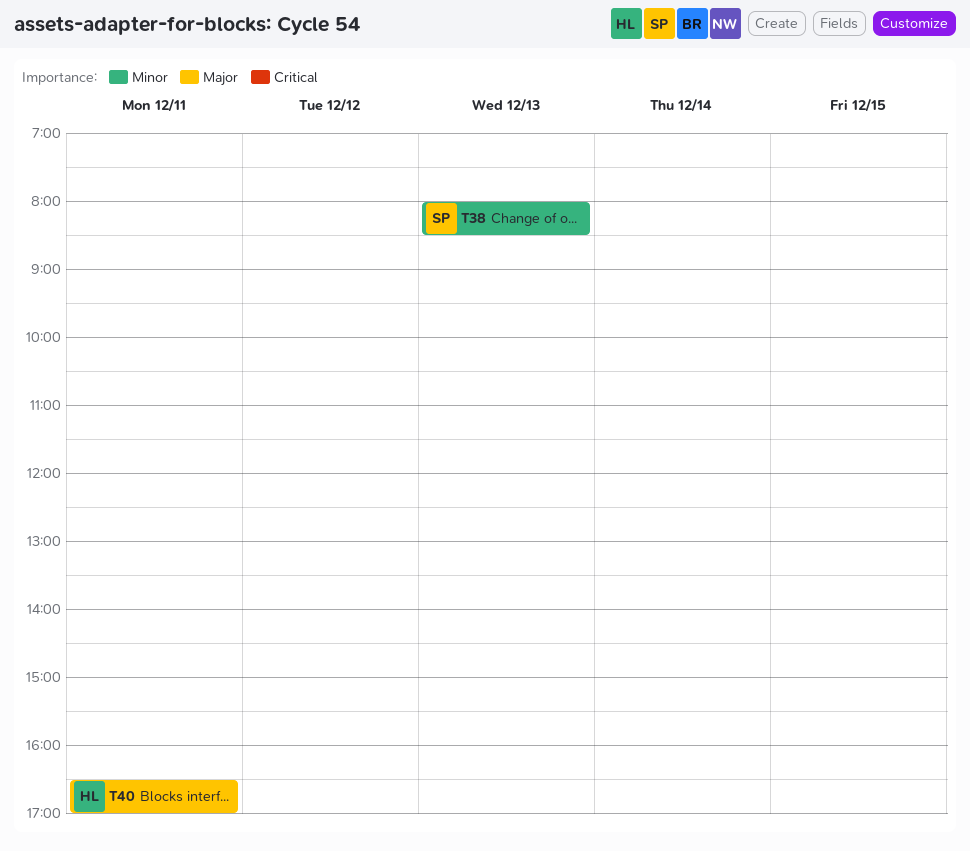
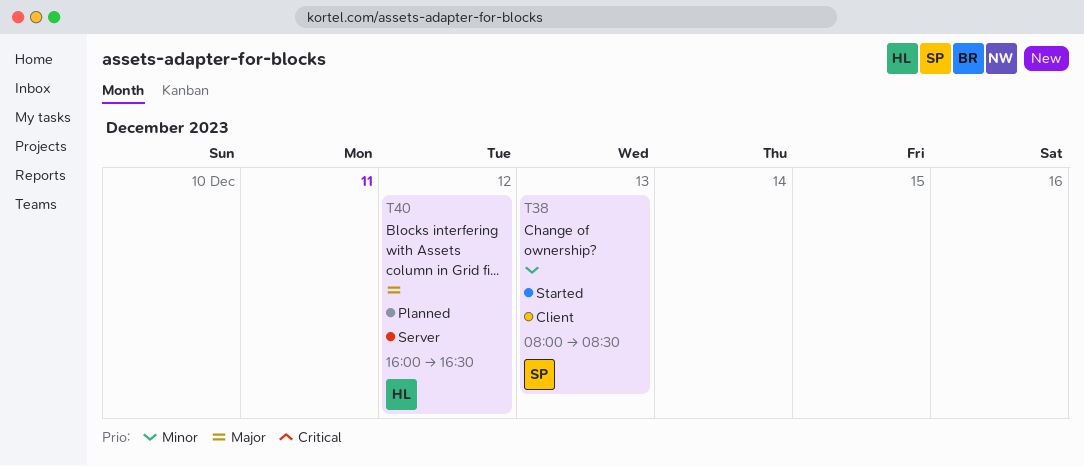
T40, day: Dec 11 -> Dec 12
T40, begins: 16:30 -> 16:00
T40, ends: 17:00 -> 16:30

